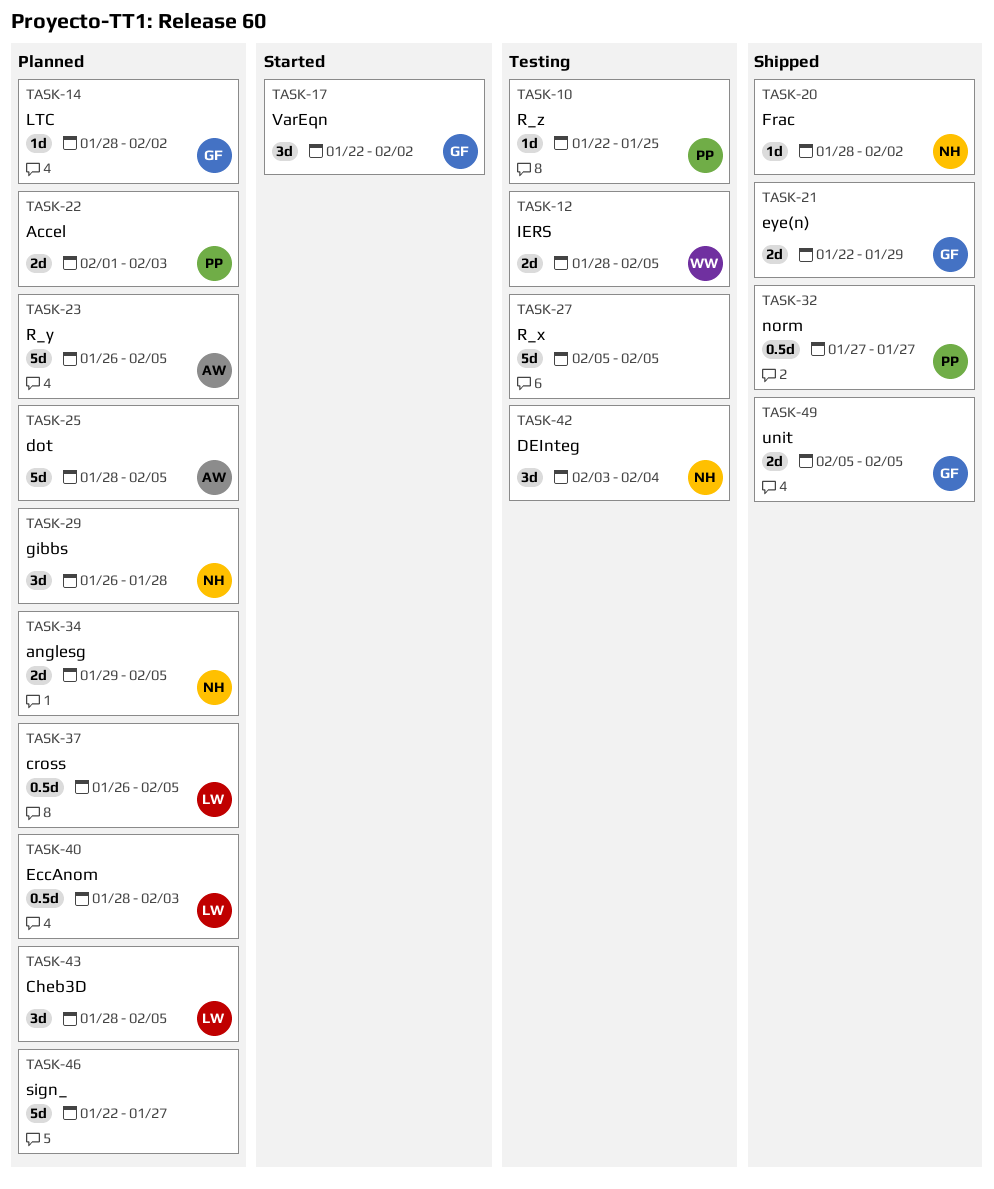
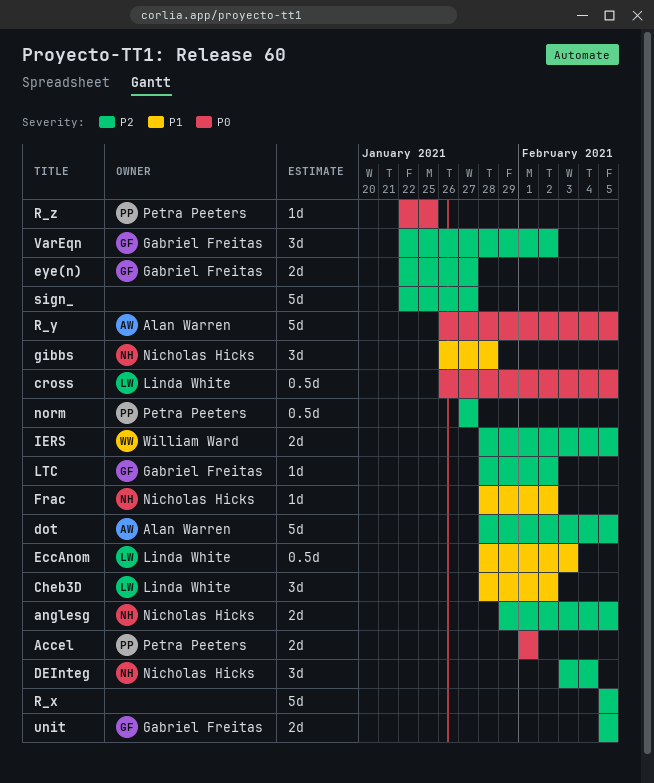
Accel, due: Feb 3 -> Feb 1
Cheb3D, due: Feb 5 -> Feb 2
eye(n), due: Jan 29 -> Jan 27

